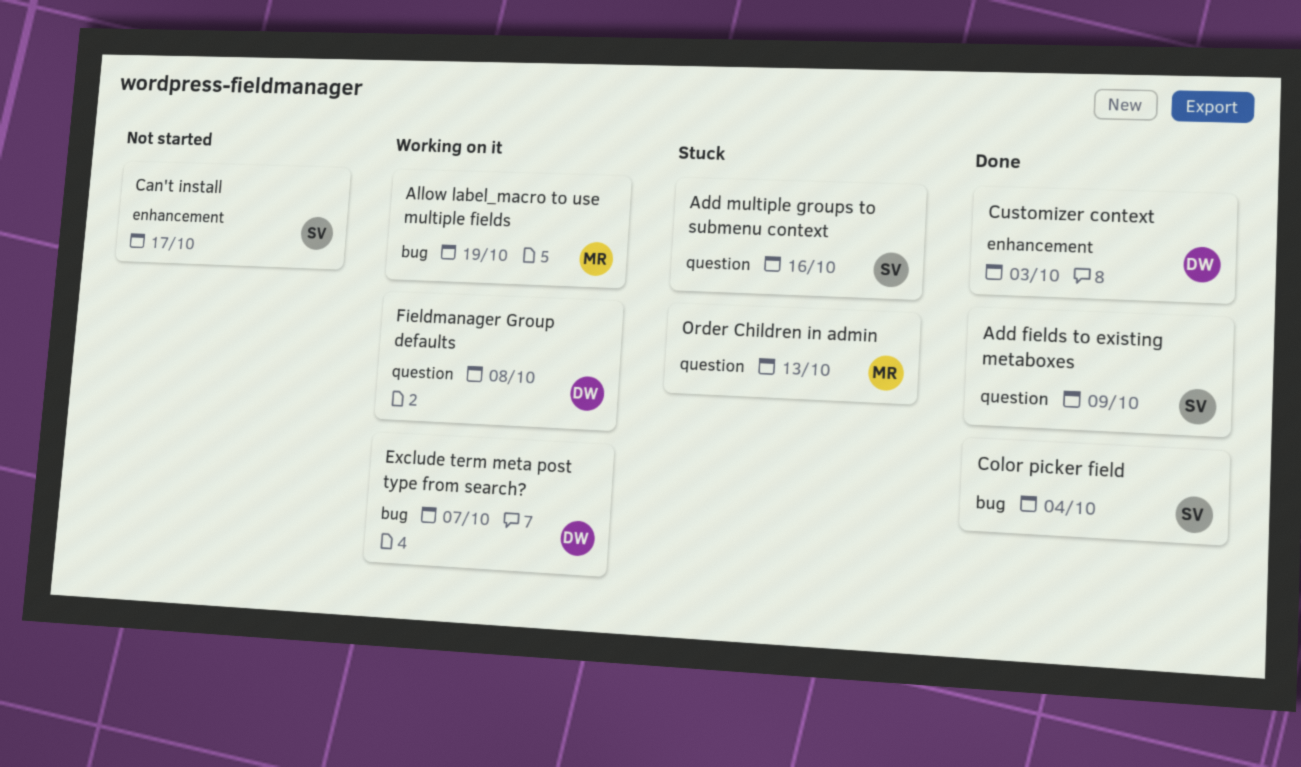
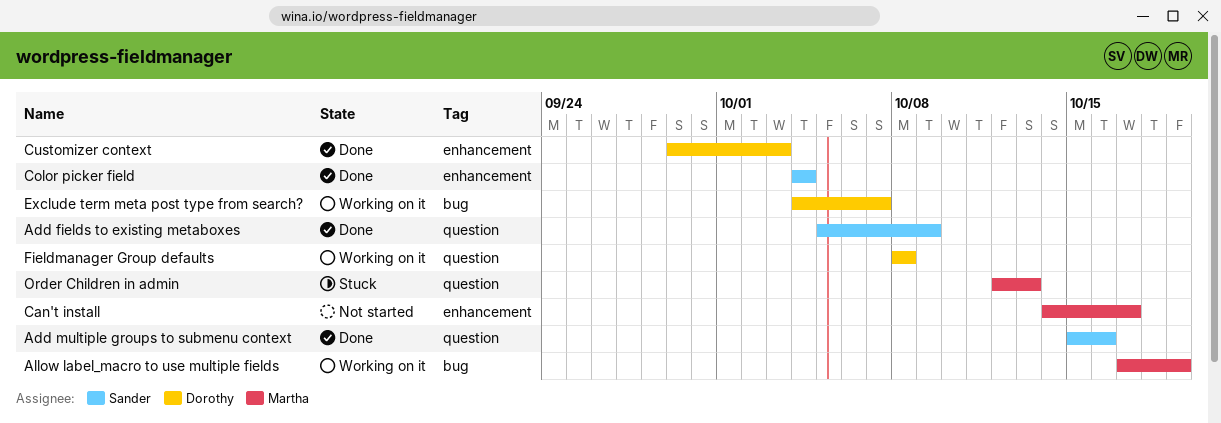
Add multiple groups to submenu context, status: Stuck -> Done
Can't install, owner: Sander -> Martha
Color picker field, label: bug -> enhancement

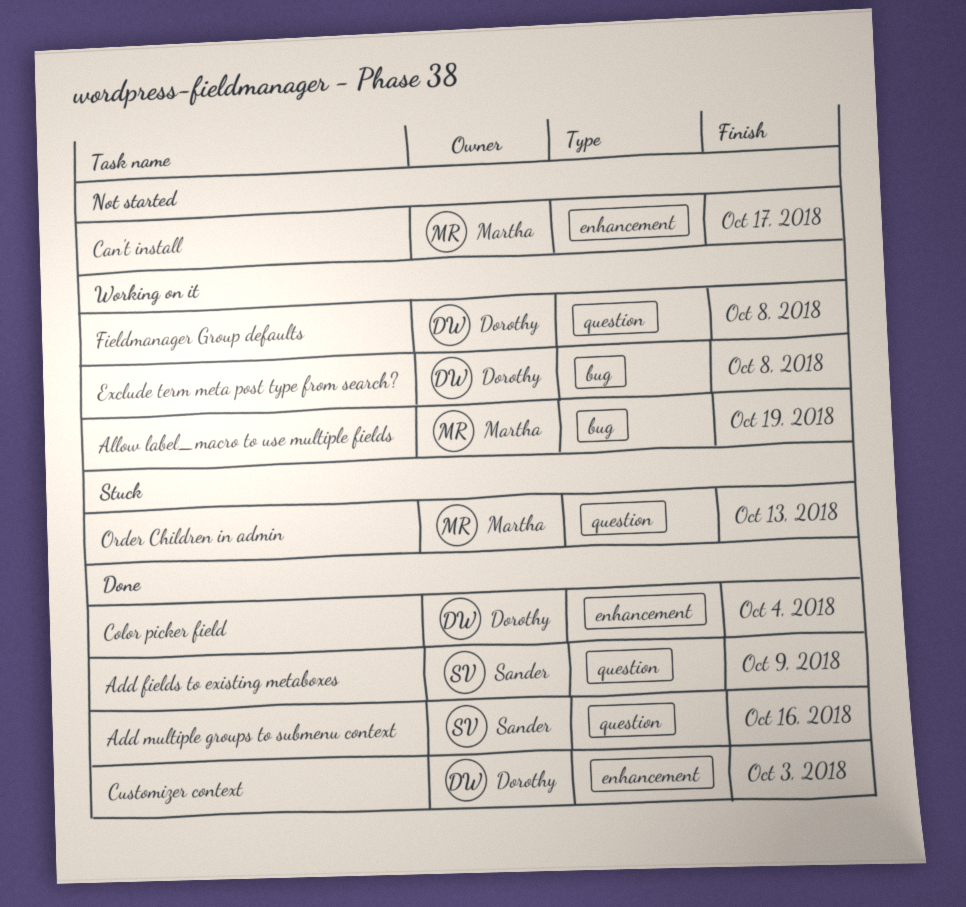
Color picker field, owner: Sander -> Dorothy
Exclude term meta post type from search?, due: Oct 7 -> Oct 8

